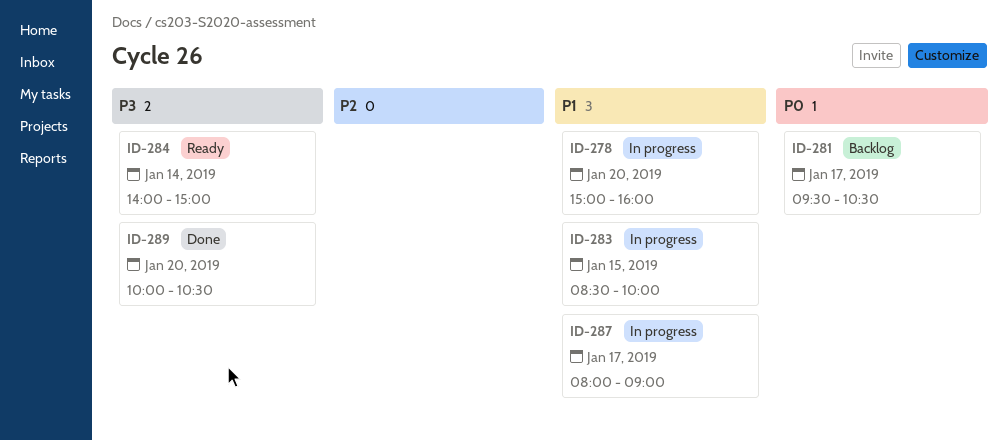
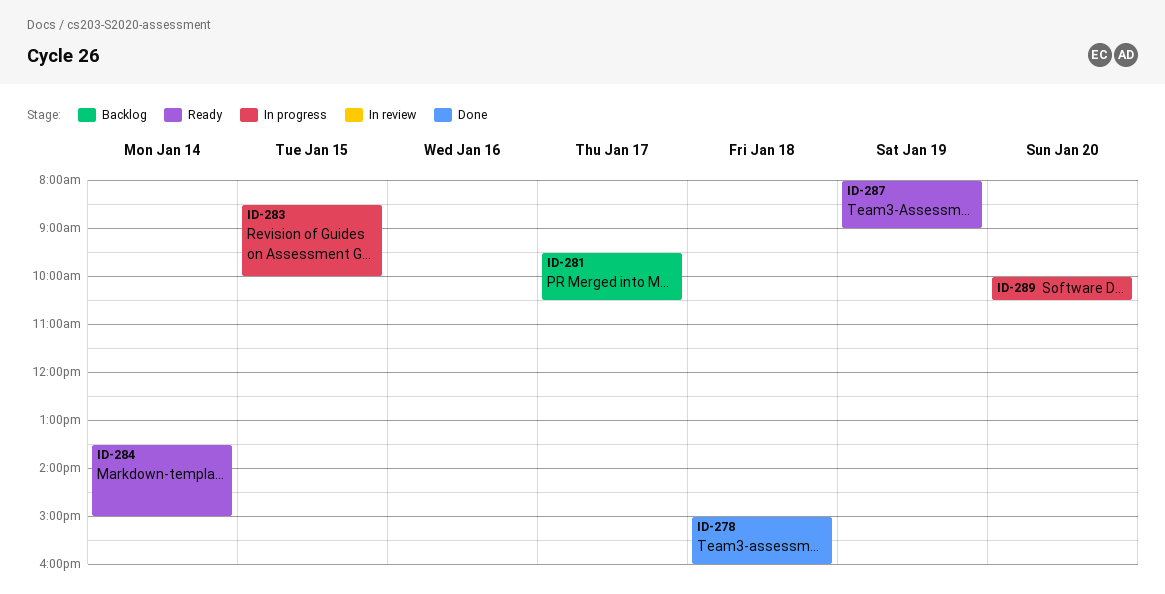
ID-278, status: In progress -> Done
ID-278, day: Jan 20 -> Jan 18
ID-284, begins: 14:00 -> 13:30
ID-287, status: In progress -> Ready
ID-287, day: Jan 17 -> Jan 19
ID-289, status: Done -> In progress

